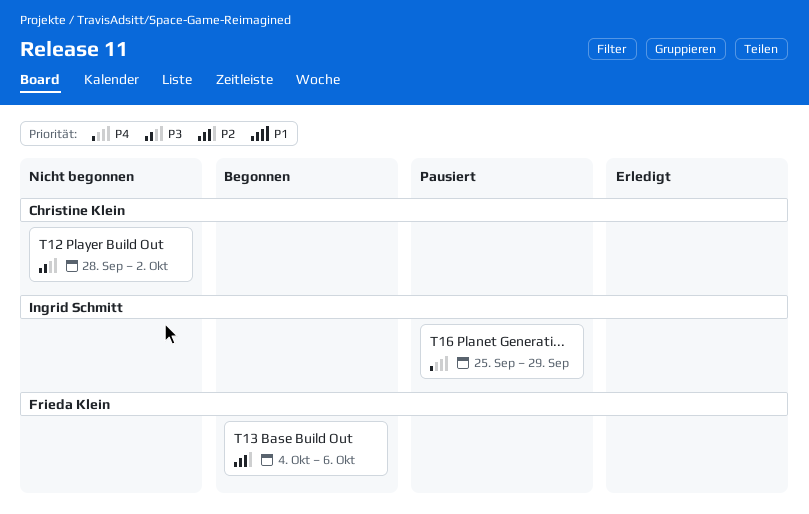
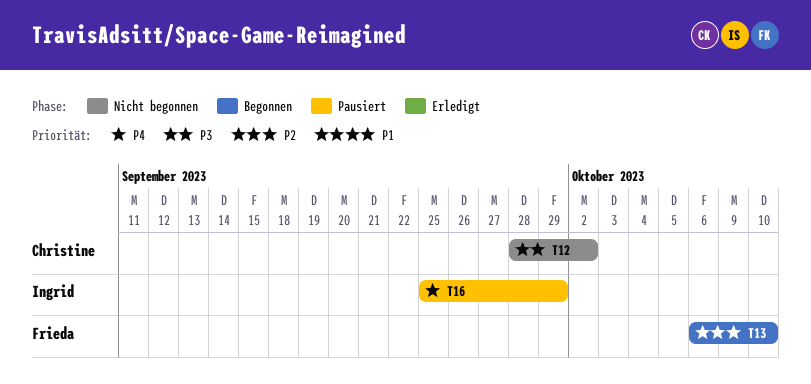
T13, start: Oct 4 -> Oct 6
T13, due: Oct 6 -> Oct 10

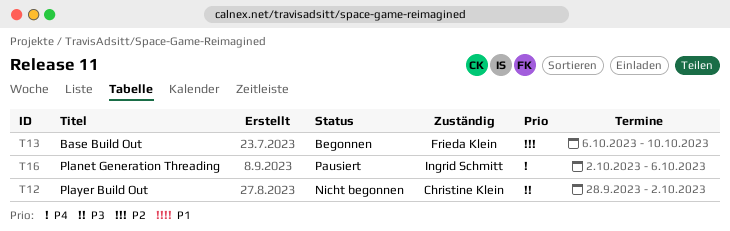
T16, start: Sep 25 -> Oct 2
T16, due: Sep 29 -> Oct 6

